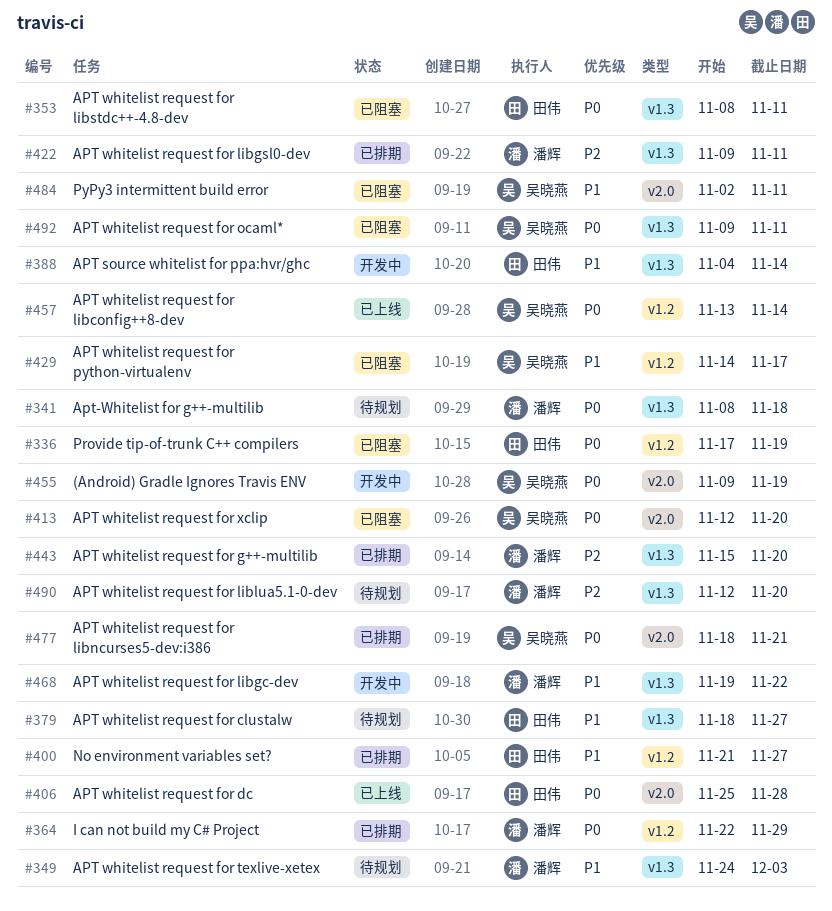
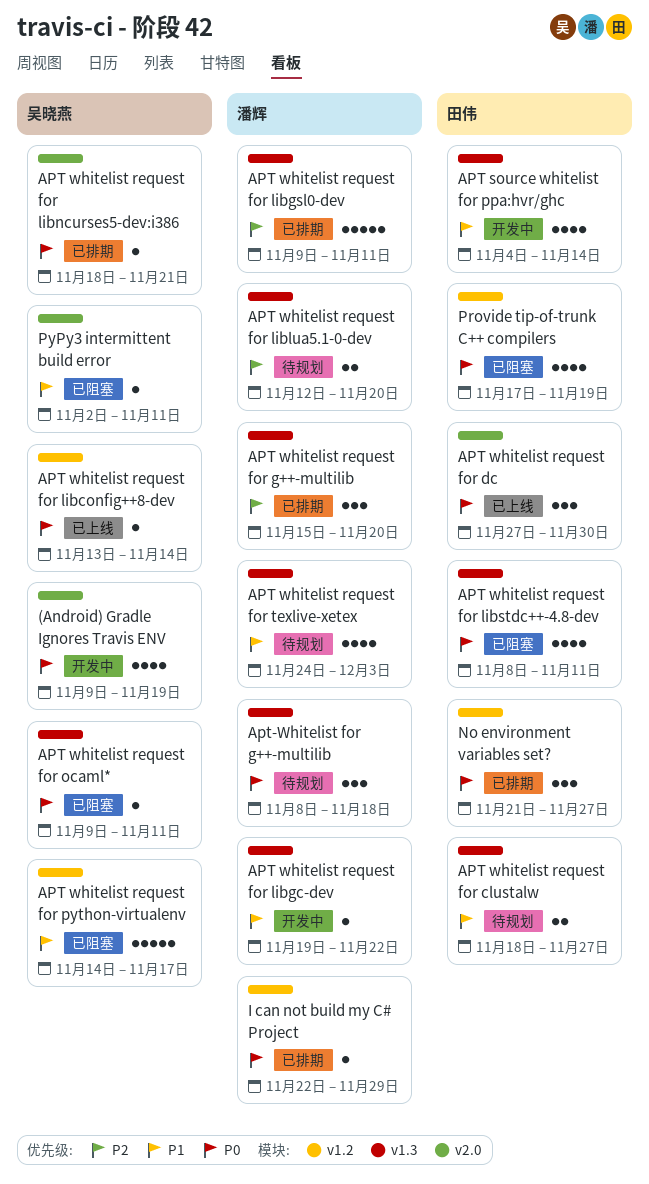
APT whitelist request for dc, start: Nov 25 -> Nov 27
APT whitelist request for dc, due: Nov 28 -> Nov 30
APT whitelist request for xclip: present -> none
No environment variables set?, priority: P1 -> P0

